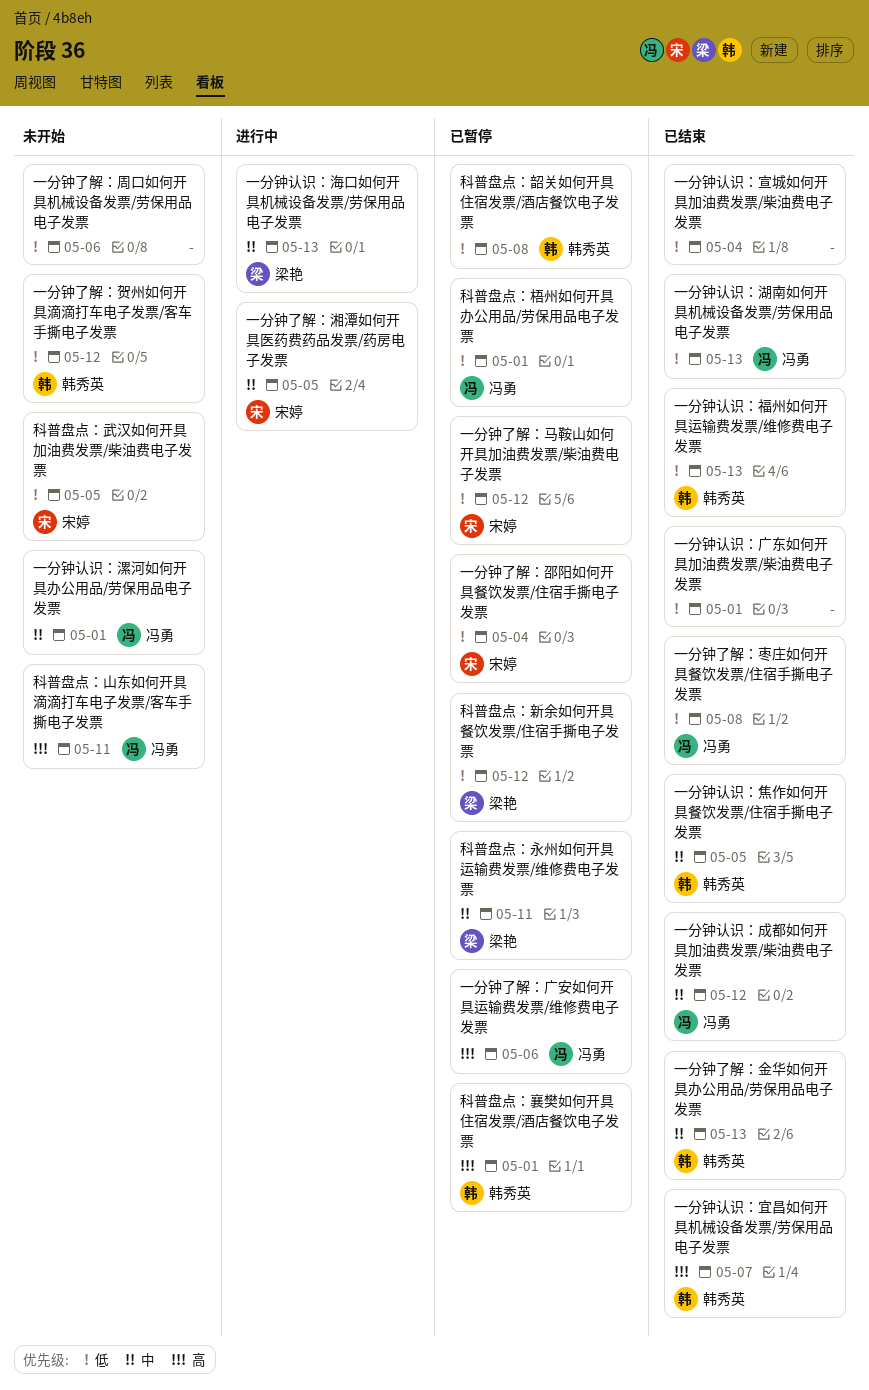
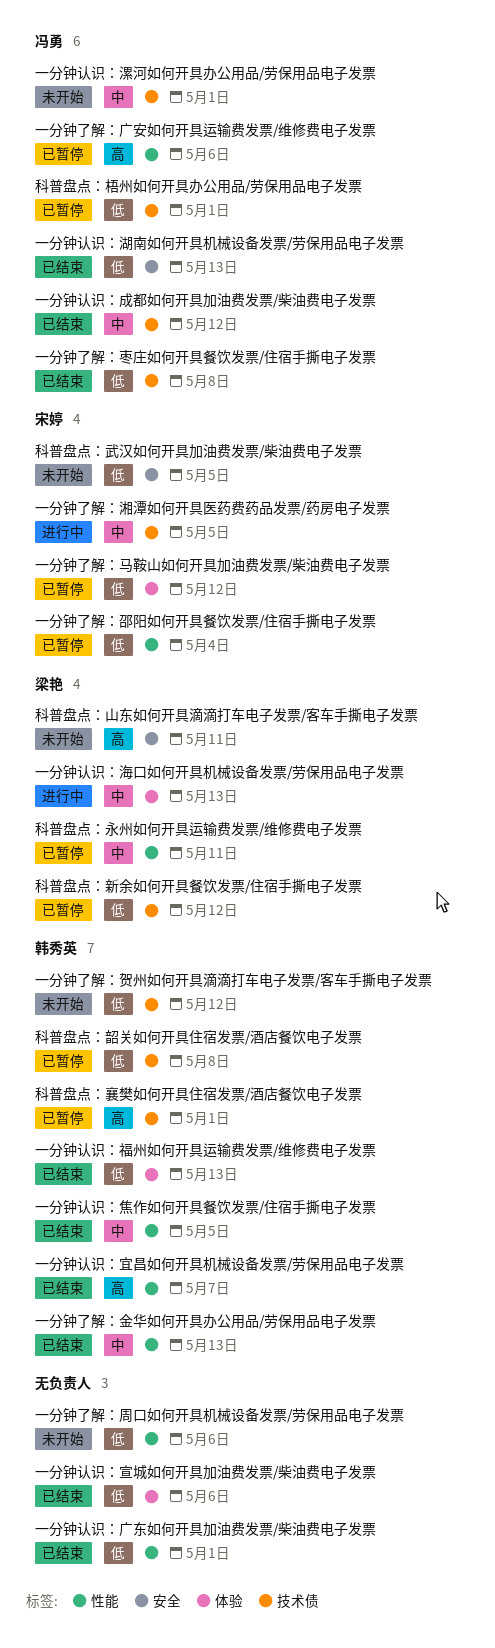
一分钟认识：宣城如何开具加油费发票/柴油费电子发票, due: May 4 -> May 6
科普盘点：山东如何开具滴滴打车电子发票/客车手撕电子发票, owner: 冯勇 -> 梁艳

